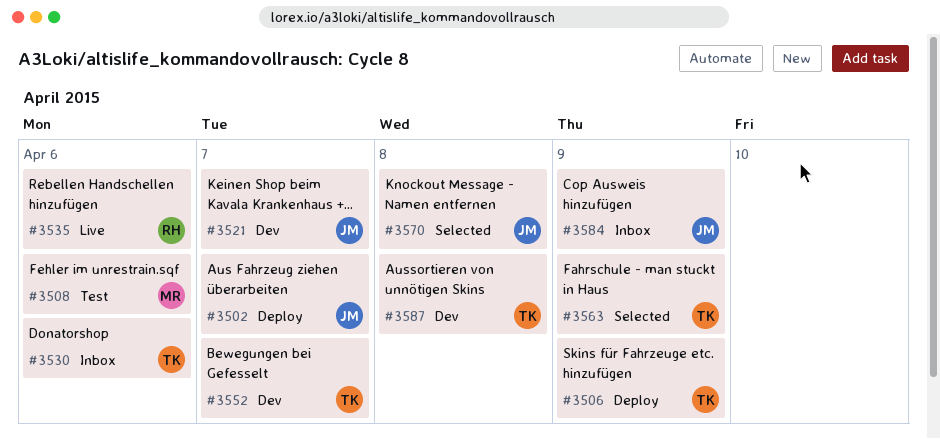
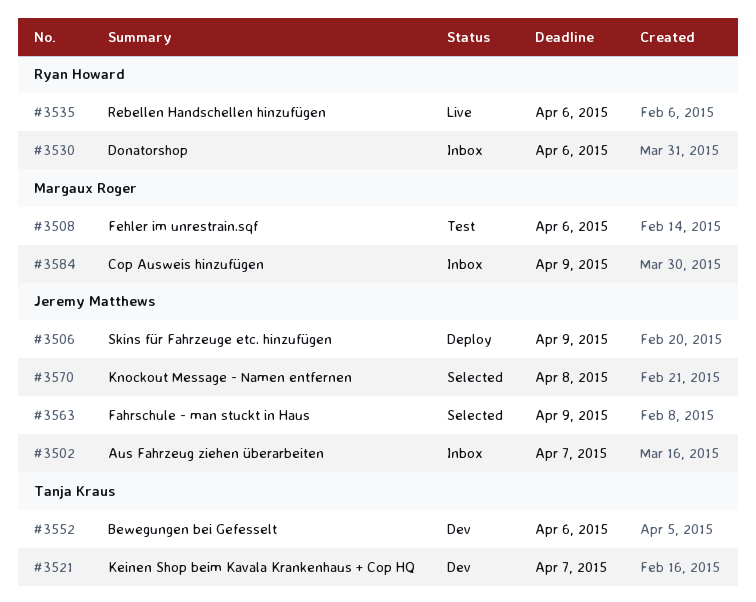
#3502, status: Deploy -> Inbox
#3506, owner: Tanja Kraus -> Jeremy Matthews
#3521, owner: Jeremy Matthews -> Tanja Kraus
#3530, owner: Tanja Kraus -> Ryan Howard
#3552, due: Apr 7 -> Apr 6
#3563, owner: Tanja Kraus -> Jeremy Matthews
#3584, owner: Jeremy Matthews -> Margaux Roger
#3587: present -> none

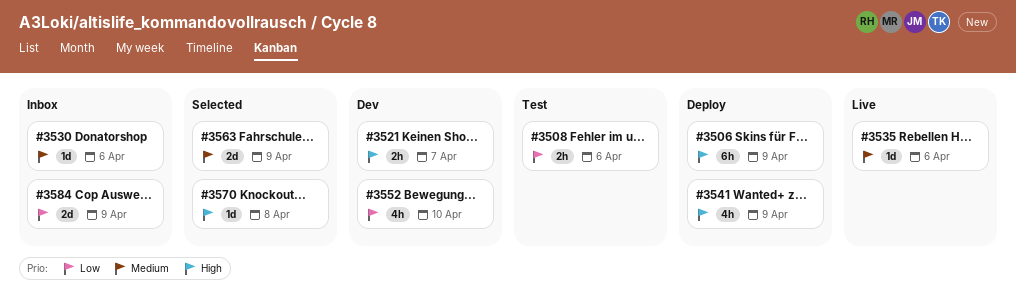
#3502: present -> none
#3541: none -> present
#3552, due: Apr 6 -> Apr 10

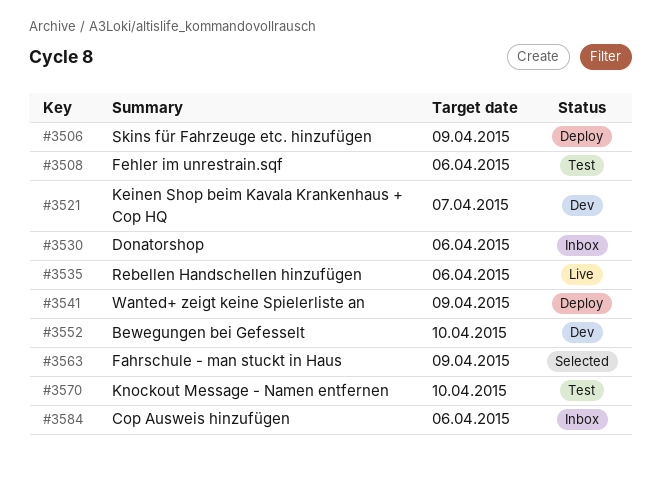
#3570, status: Selected -> Test
#3570, due: Apr 8 -> Apr 10
#3584, due: Apr 9 -> Apr 6

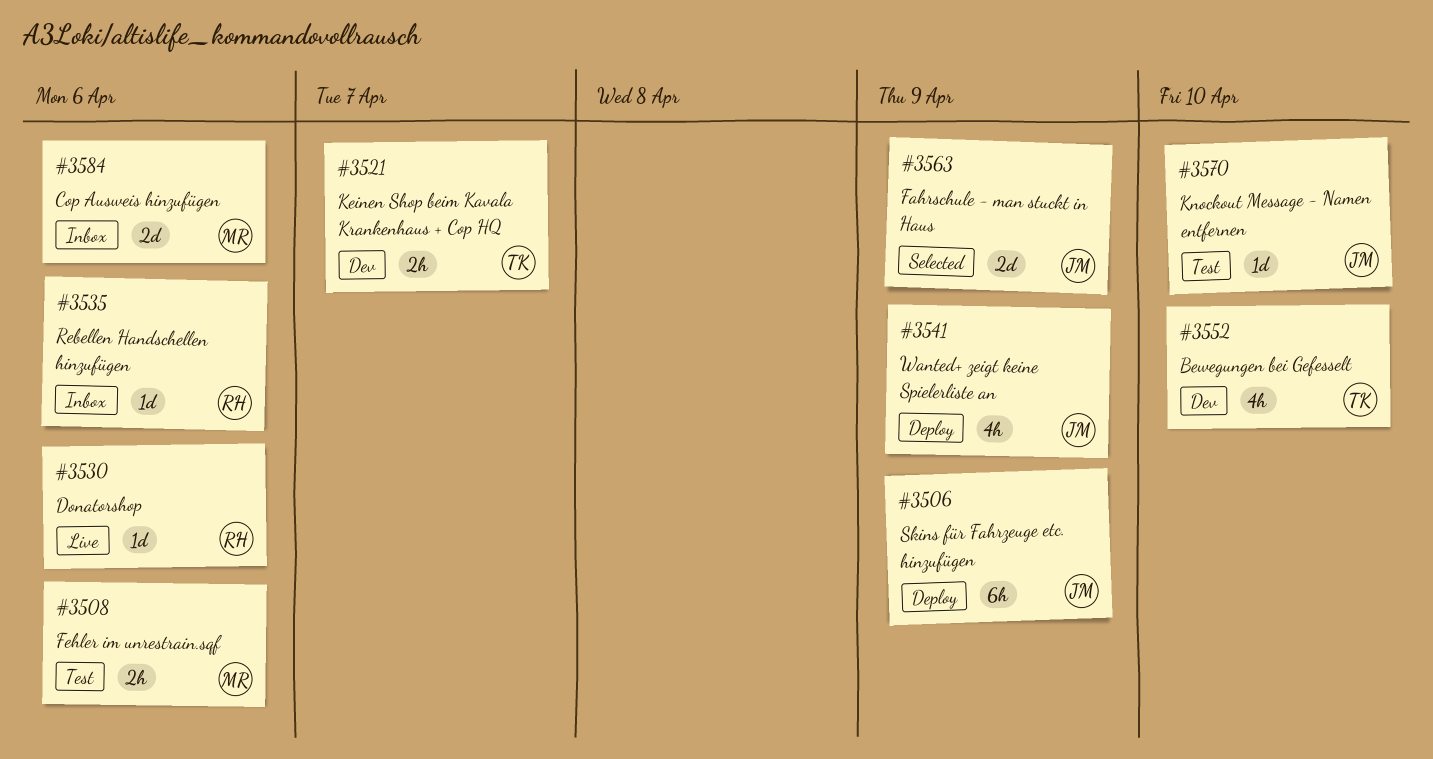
#3530, status: Inbox -> Live
#3535, status: Live -> Inbox

